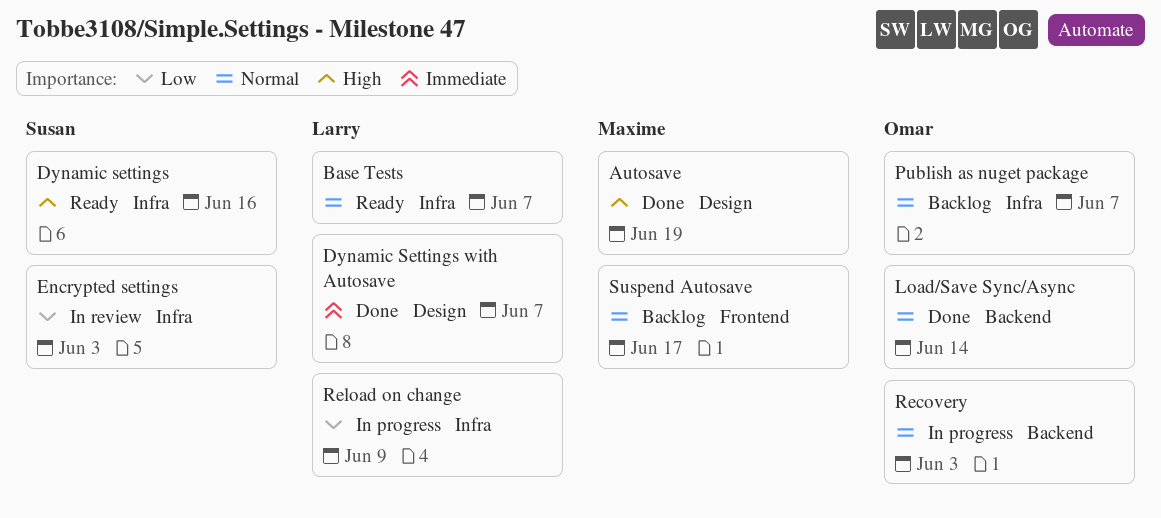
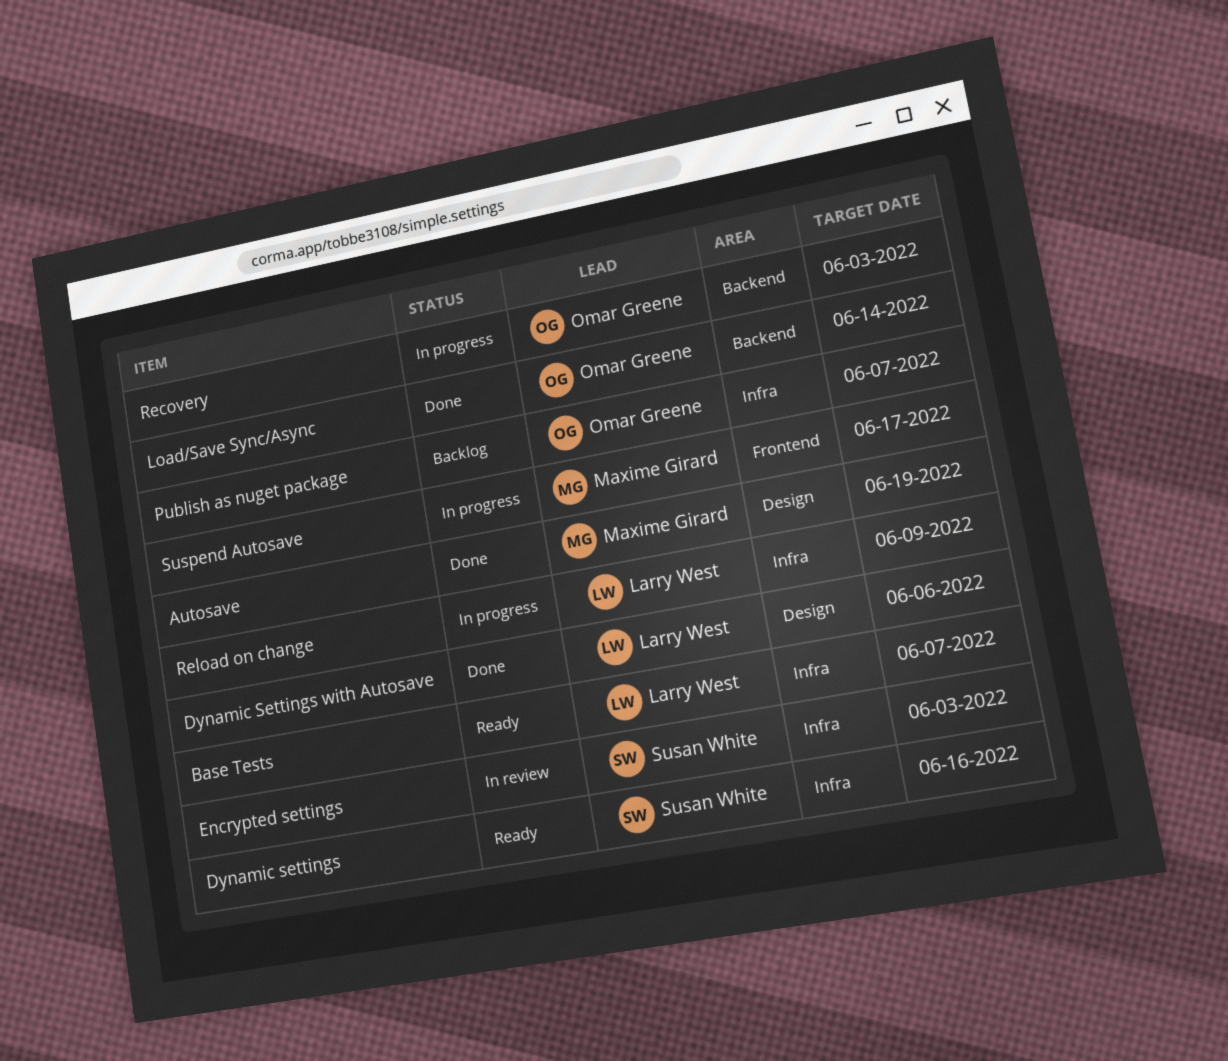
Dynamic Settings with Autosave, due: Jun 7 -> Jun 6
Suspend Autosave, status: Backlog -> In progress

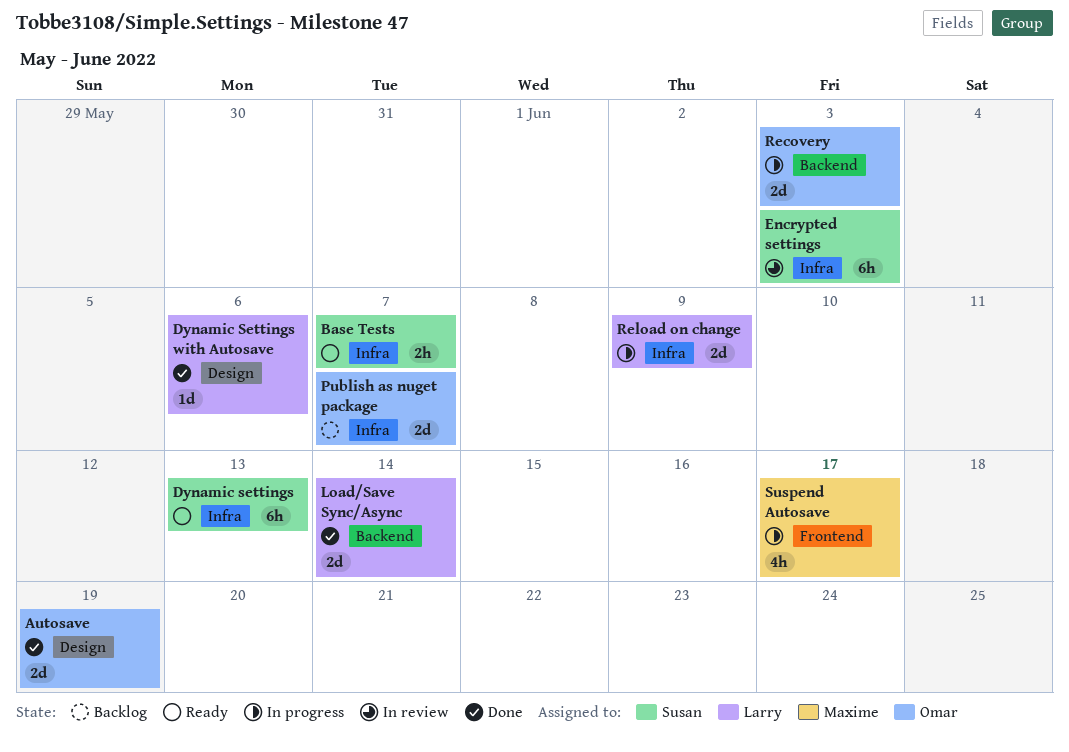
Autosave, owner: Maxime Girard -> Omar Greene
Base Tests, owner: Larry West -> Susan White
Dynamic settings, due: Jun 16 -> Jun 13
Load/Save Sync/Async, owner: Omar Greene -> Larry West

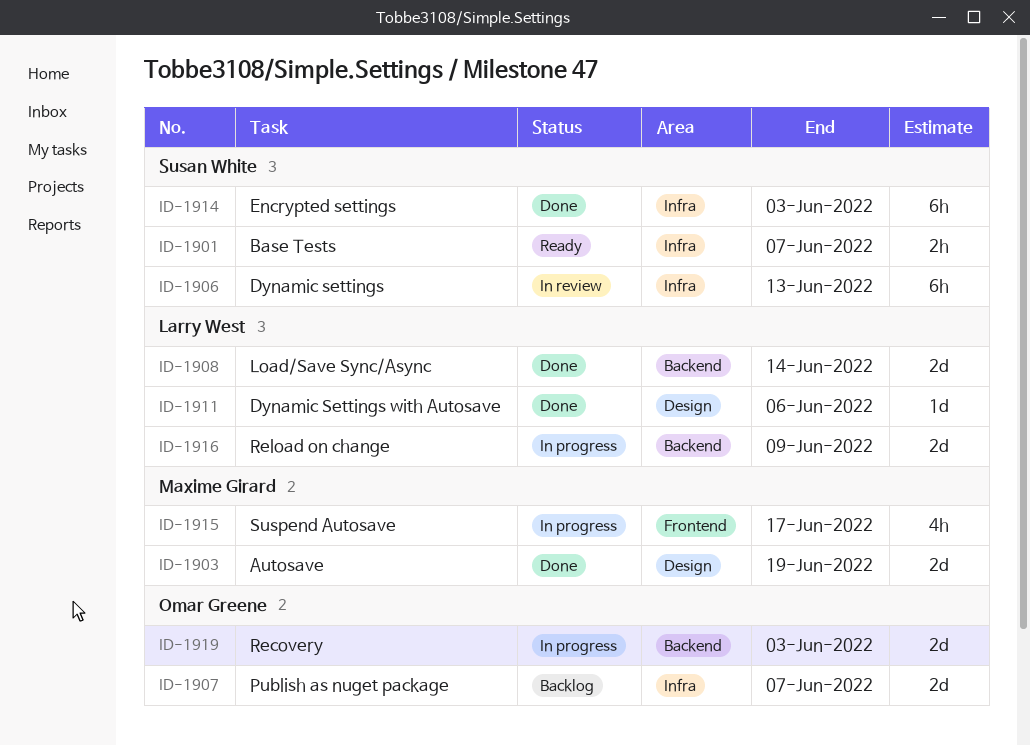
Autosave, owner: Omar Greene -> Maxime Girard
Dynamic settings, status: Ready -> In review
Encrypted settings, status: In review -> Done
Reload on change, label: Infra -> Backend

